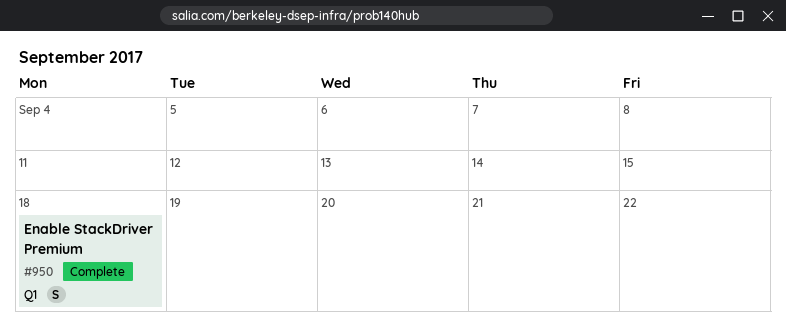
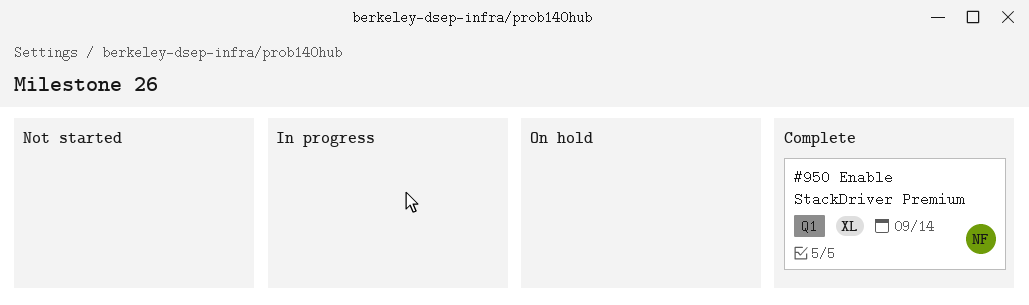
#950, estimate: S -> XL
#950, due: Sep 18 -> Sep 14

